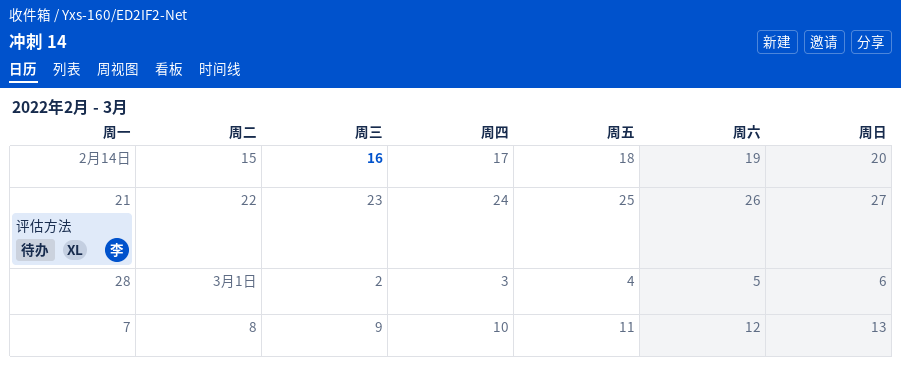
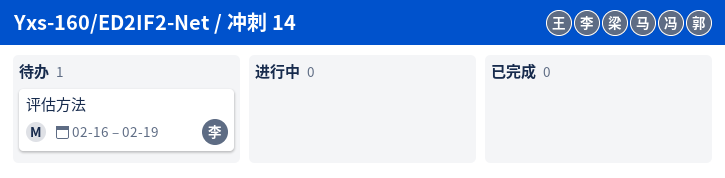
评估方法, estimate: XL -> M
评估方法, due: Feb 21 -> Feb 19

